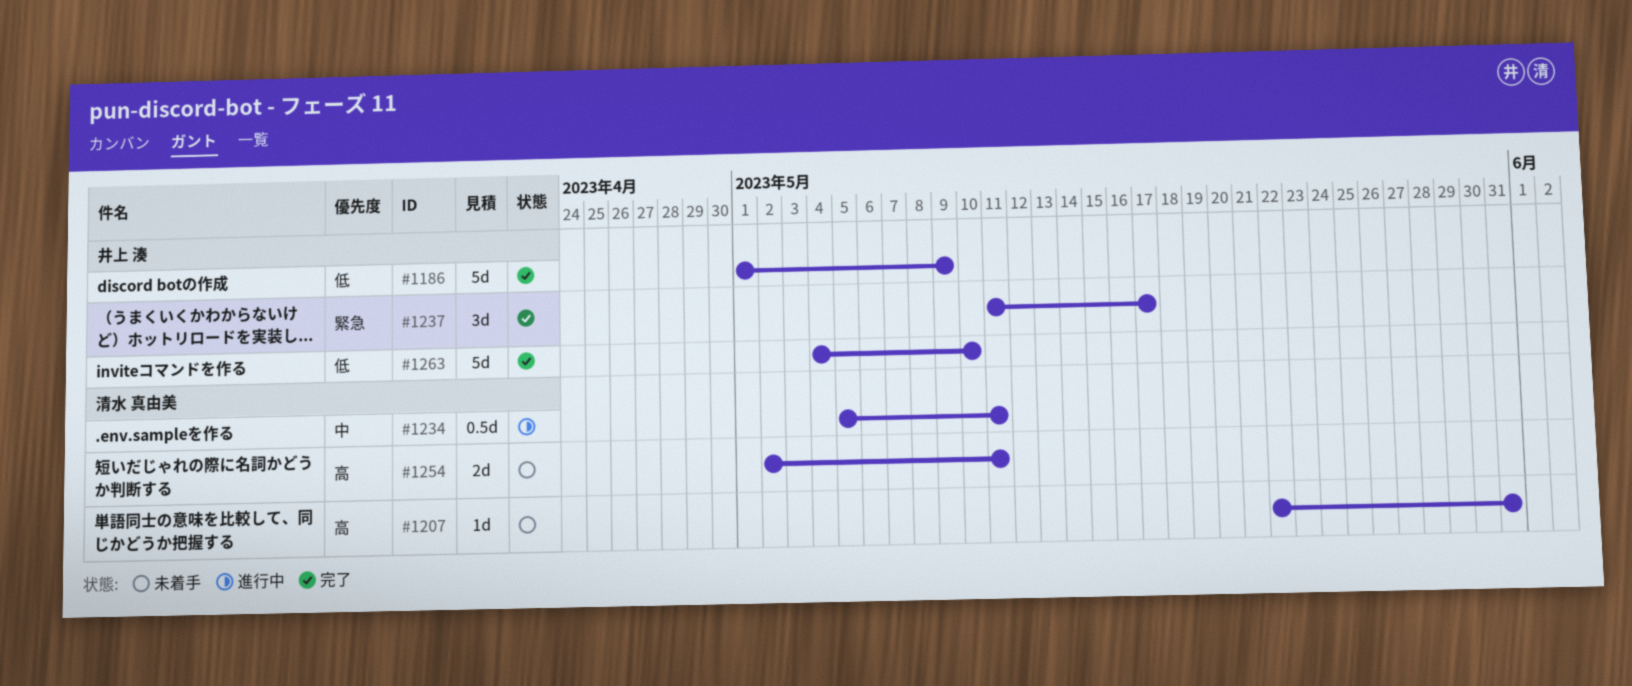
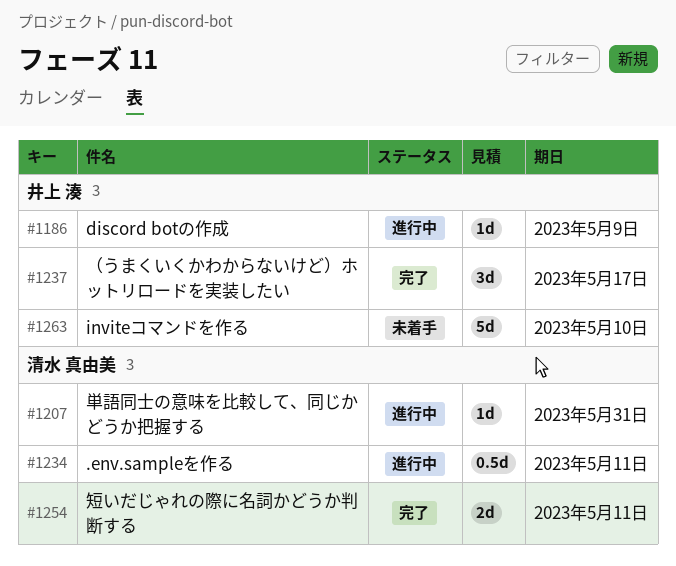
#1186, status: 完了 -> 進行中
#1186, estimate: 5d -> 1d
#1207, status: 未着手 -> 進行中
#1254, status: 未着手 -> 完了
#1263, status: 完了 -> 未着手

